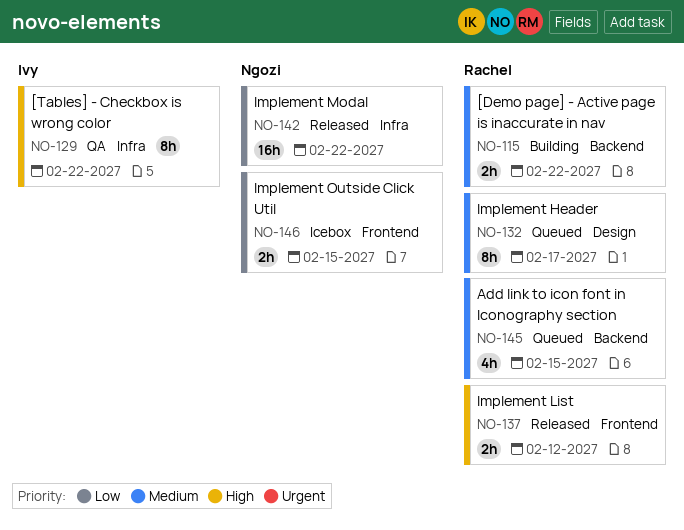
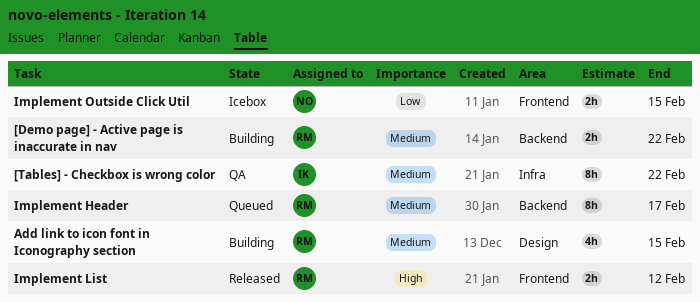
[Tables] - Checkbox is wrong color, priority: High -> Medium
Add link to icon font in Iconography section, status: Queued -> Building
Add link to icon font in Iconography section, label: Backend -> Design
Implement Header, label: Design -> Backend
Implement Modal: present -> none

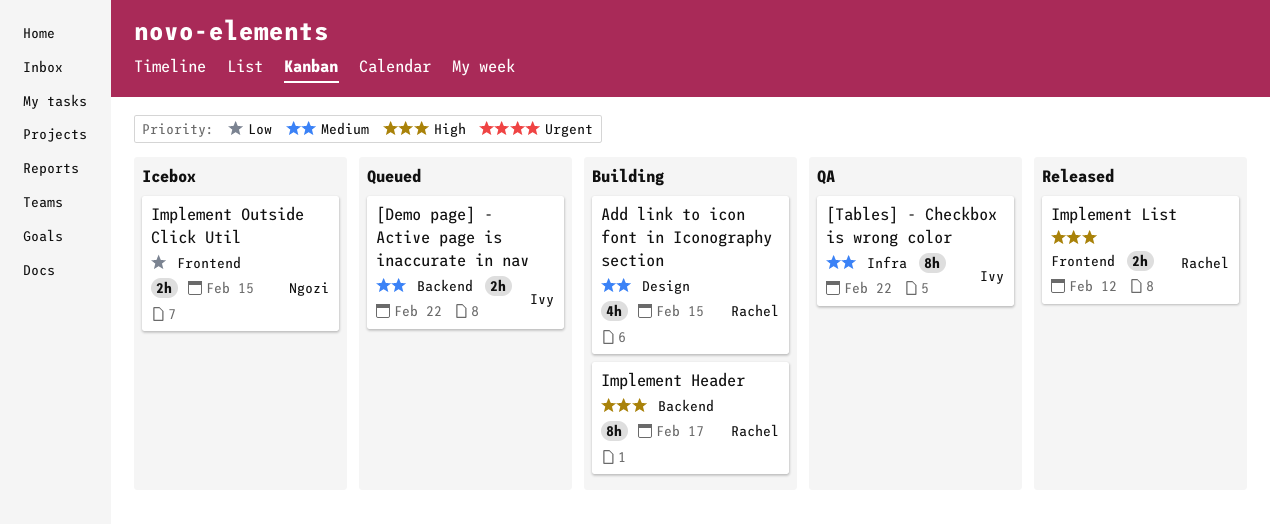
[Demo page] - Active page is inaccurate in nav, status: Building -> Queued
[Demo page] - Active page is inaccurate in nav, owner: Rachel -> Ivy
Implement Header, status: Queued -> Building
Implement Header, priority: Medium -> High

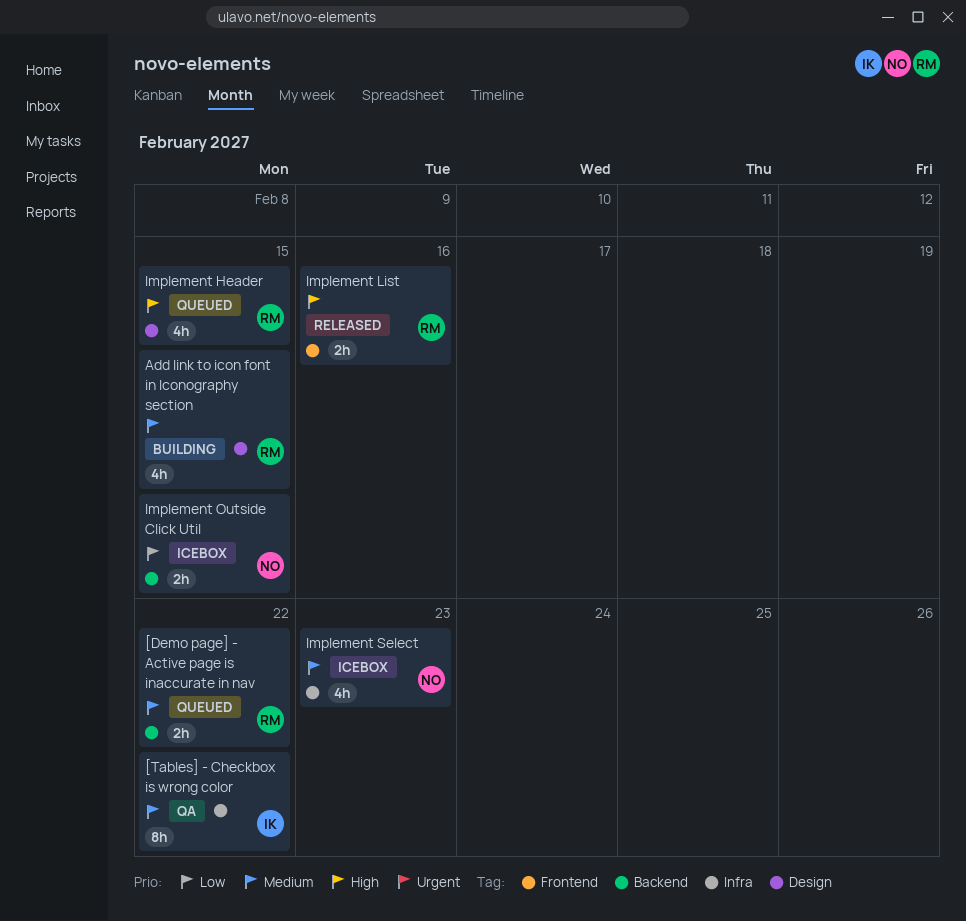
[Demo page] - Active page is inaccurate in nav, owner: Ivy -> Rachel
Implement Header, status: Building -> Queued
Implement Header, label: Backend -> Design
Implement Header, estimate: 8h -> 4h
Implement Header, due: Feb 17 -> Feb 15
Implement List, due: Feb 12 -> Feb 16
Implement Outside Click Util, label: Frontend -> Backend
Implement Select: none -> present

